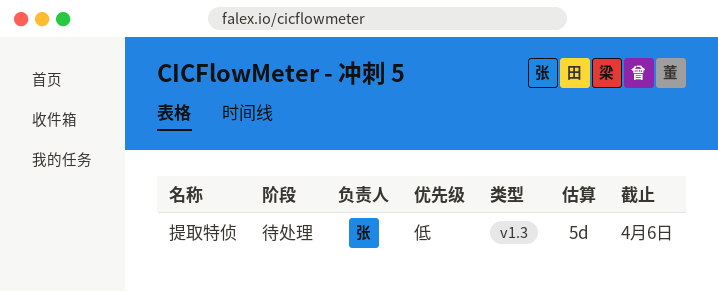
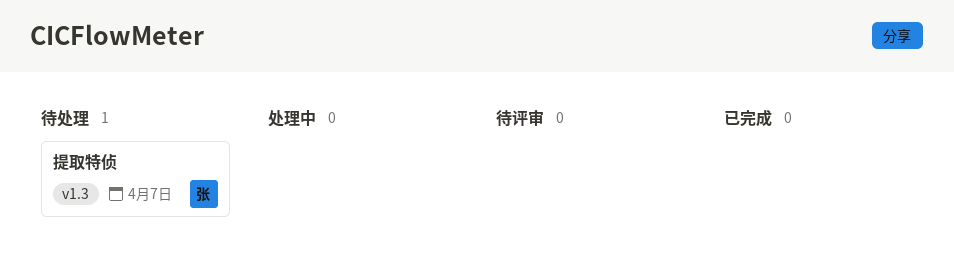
提取特侦, due: Apr 6 -> Apr 7

